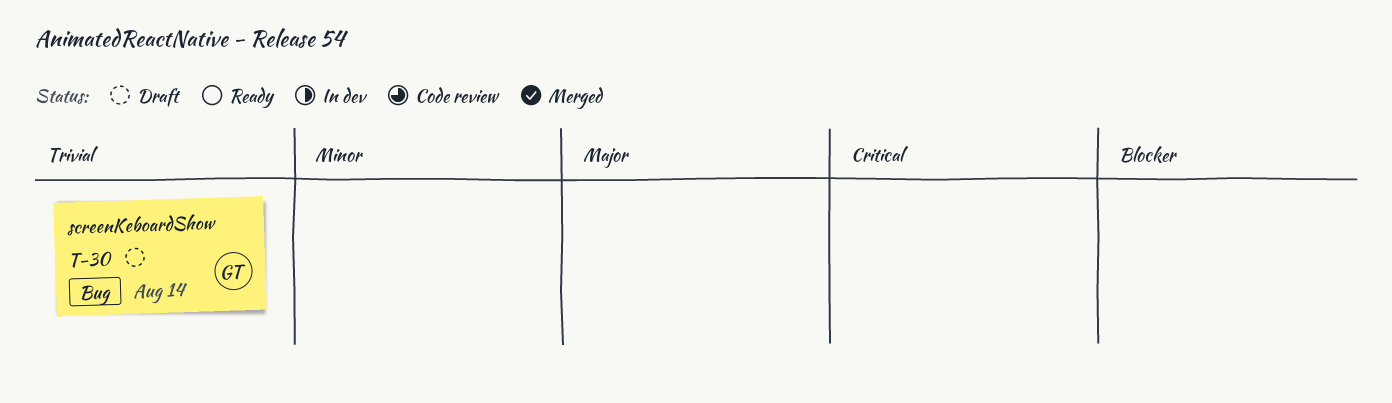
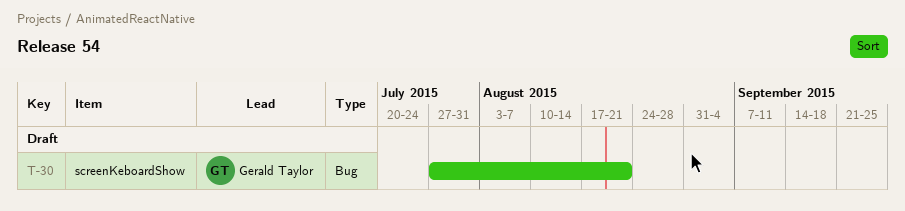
T-30, due: Aug 14 -> Aug 21

